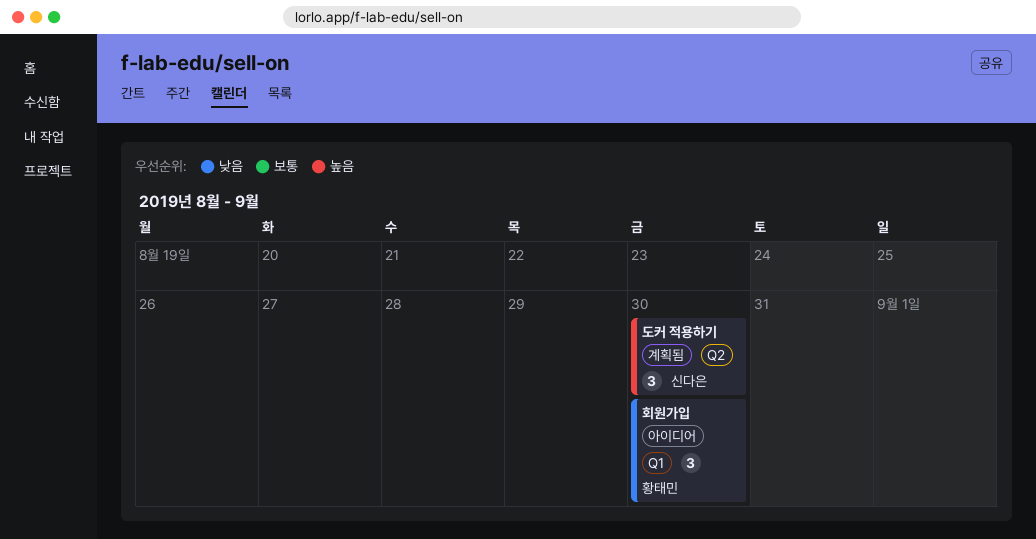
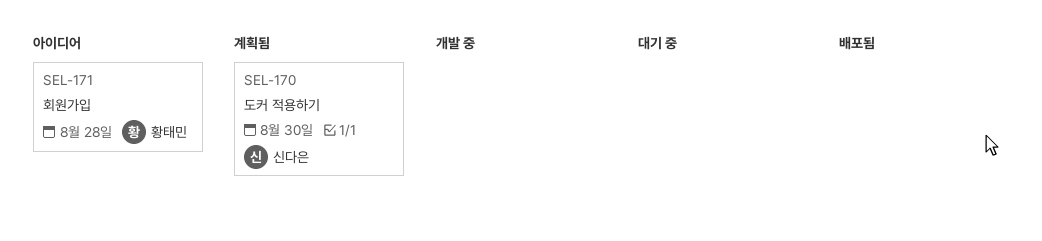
회원가입, due: Aug 30 -> Aug 28

